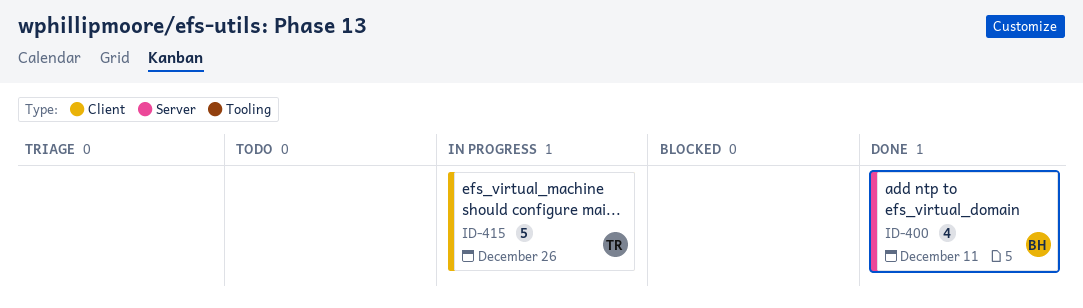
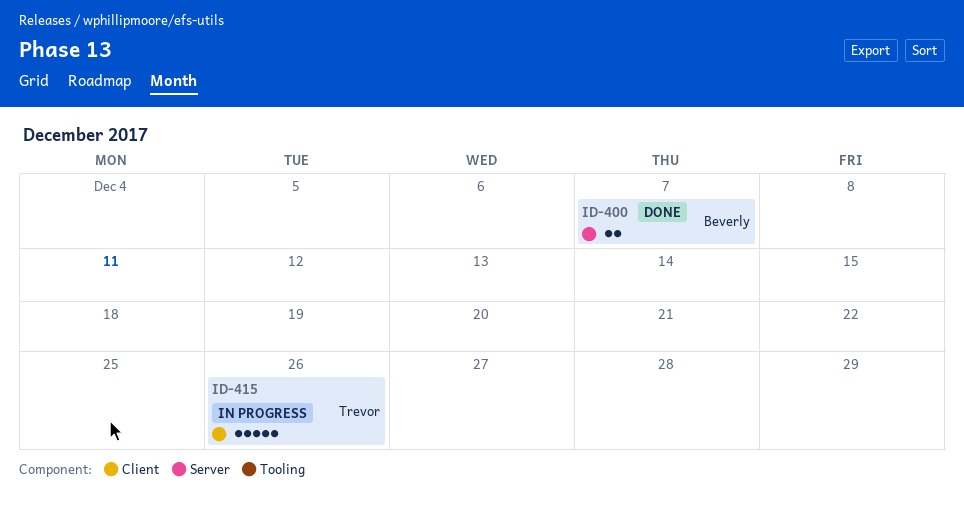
ID-400, estimate: 4 -> 2
ID-400, due: Dec 11 -> Dec 7

